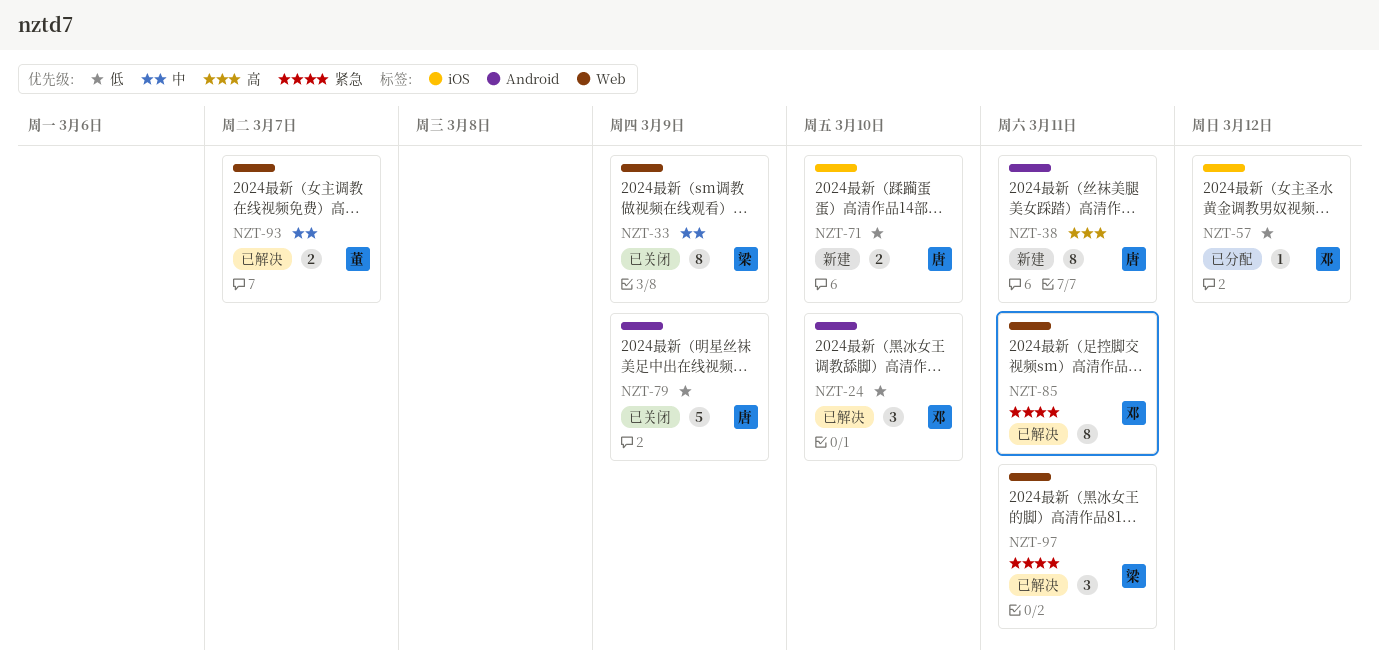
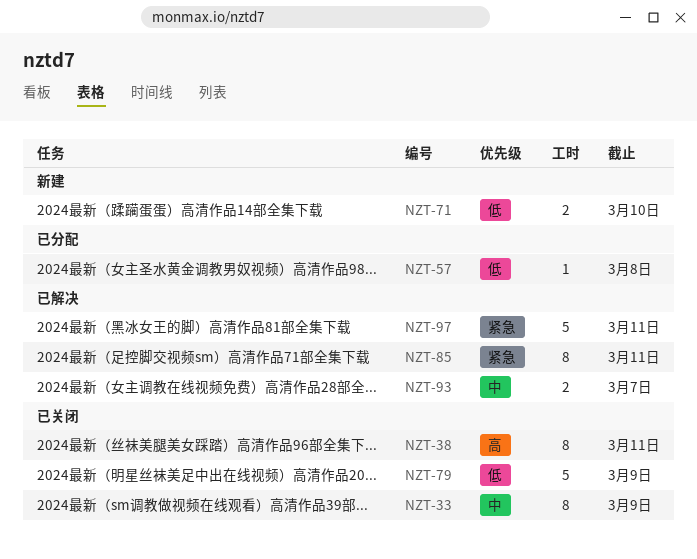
NZT-24: present -> none
NZT-38, status: 新建 -> 已关闭
NZT-57, due: Mar 12 -> Mar 8
NZT-97, estimate: 3 -> 5

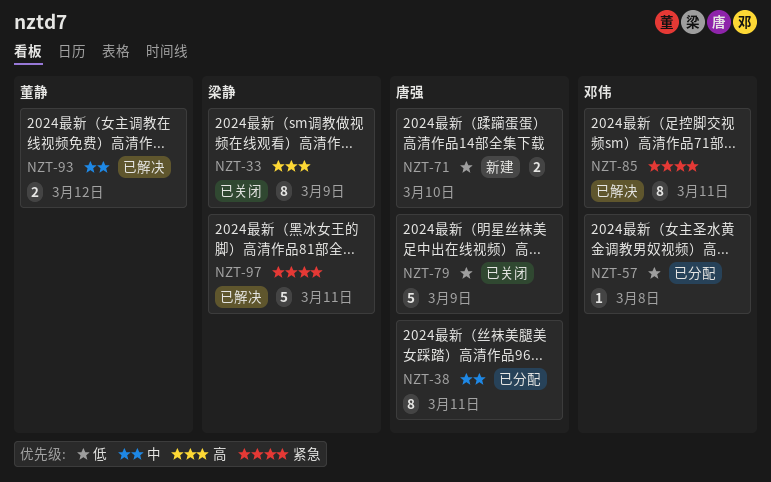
NZT-33, priority: 中 -> 高
NZT-38, status: 已关闭 -> 已分配
NZT-38, priority: 高 -> 中
NZT-93, due: Mar 7 -> Mar 12

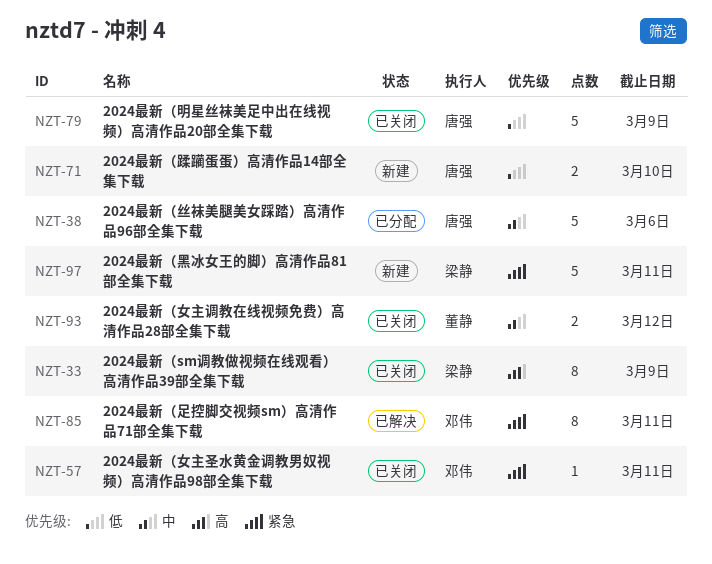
NZT-38, estimate: 8 -> 5
NZT-38, due: Mar 11 -> Mar 6
NZT-57, status: 已分配 -> 已关闭
NZT-57, priority: 低 -> 紧急
NZT-57, due: Mar 8 -> Mar 11
NZT-93, status: 已解决 -> 已关闭
NZT-97, status: 已解决 -> 新建

